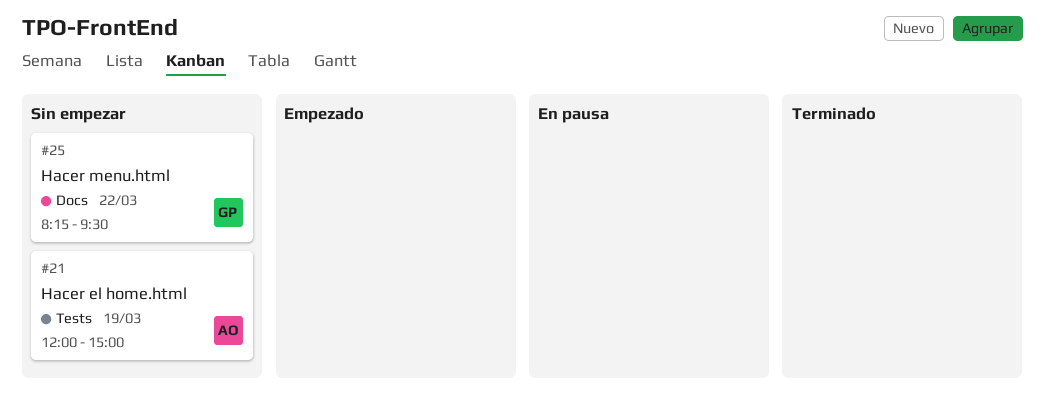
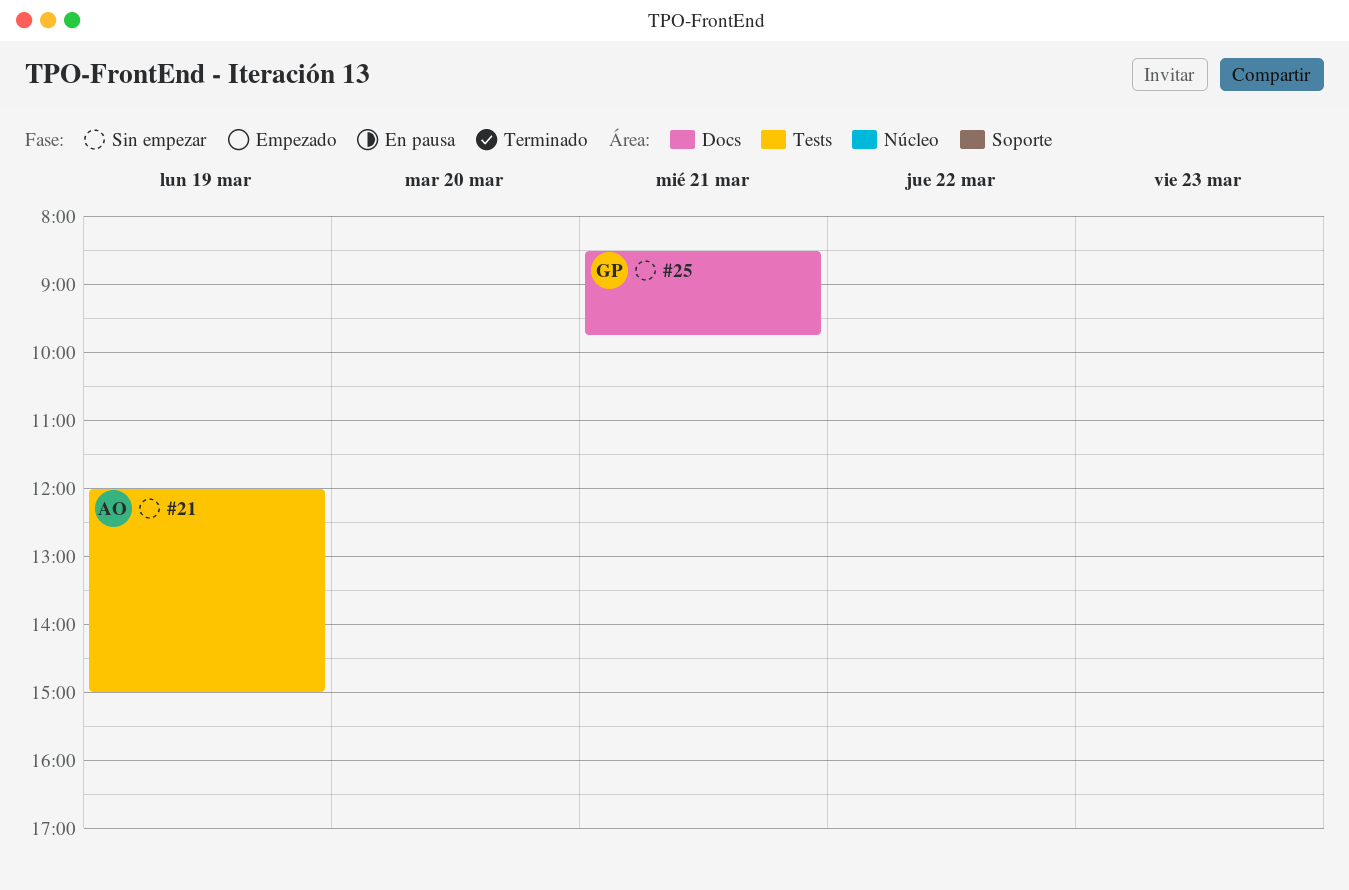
#25, day: Mar 22 -> Mar 21
#25, begins: 08:15 -> 08:30
#25, ends: 09:30 -> 09:45

